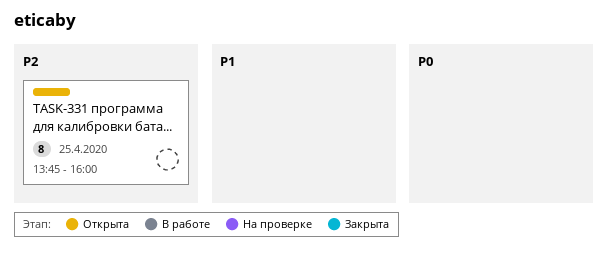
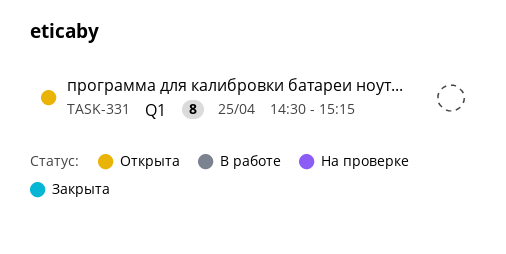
TASK-331, begins: 13:45 -> 14:30
TASK-331, ends: 16:00 -> 15:15

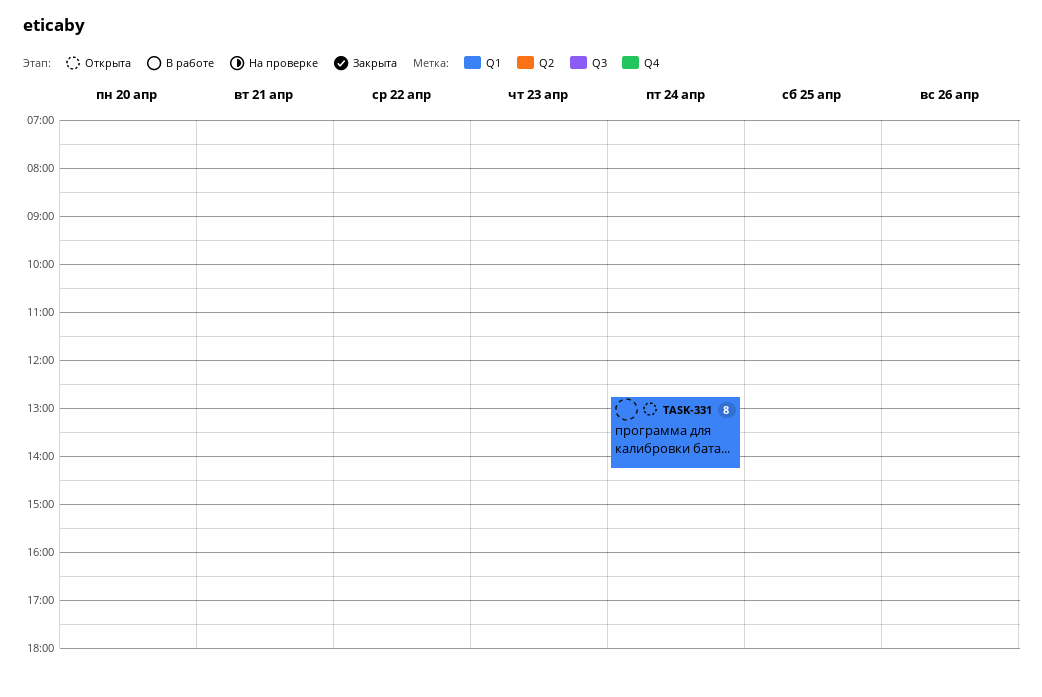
TASK-331, day: Apr 25 -> Apr 24
TASK-331, begins: 14:30 -> 12:45
TASK-331, ends: 15:15 -> 14:15

